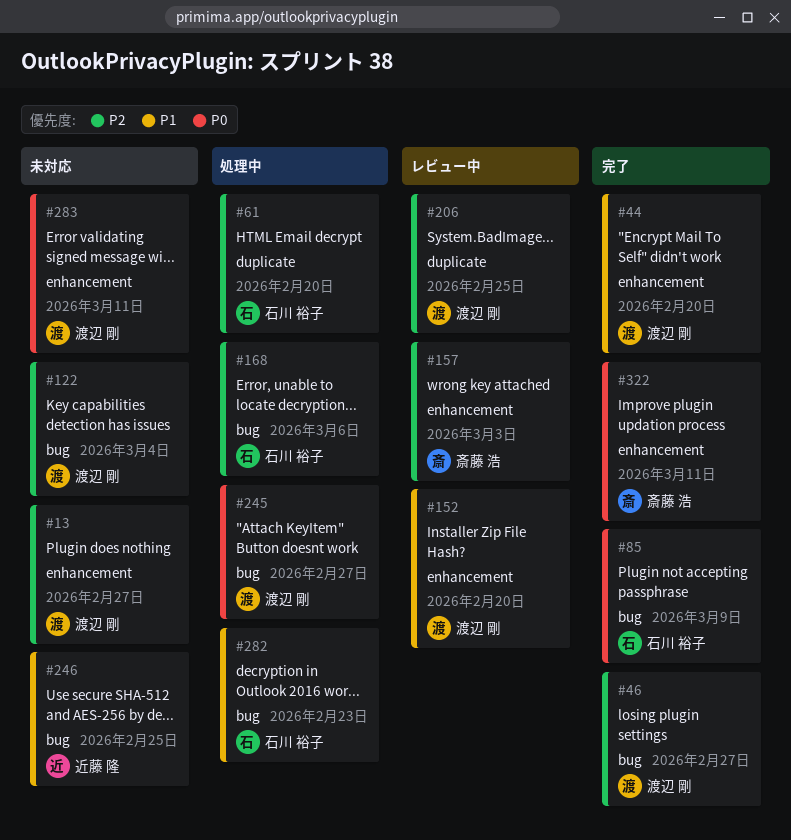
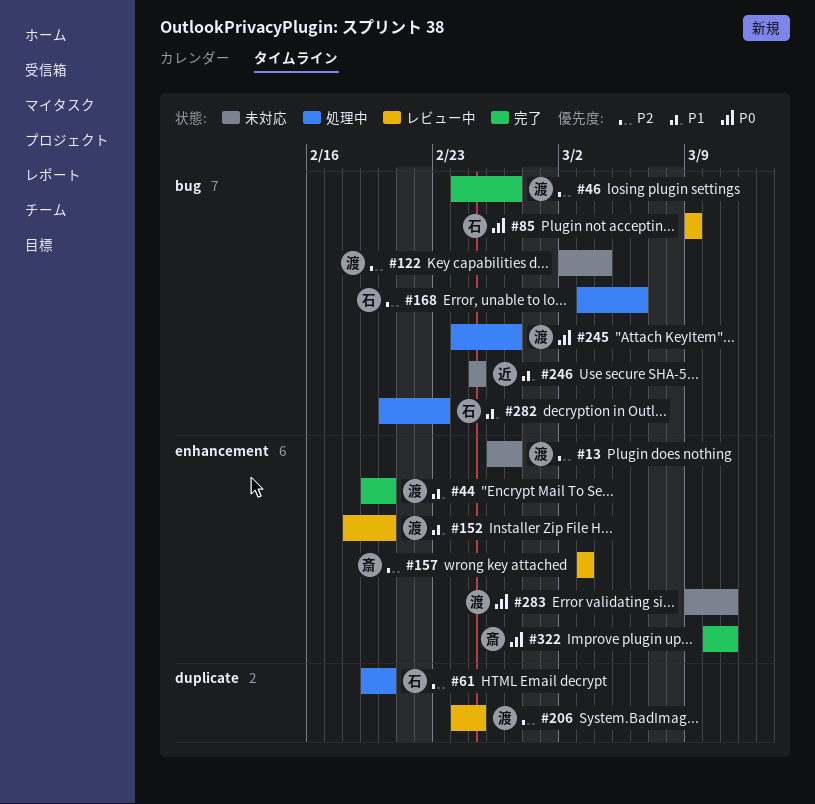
#85, status: 完了 -> レビュー中

